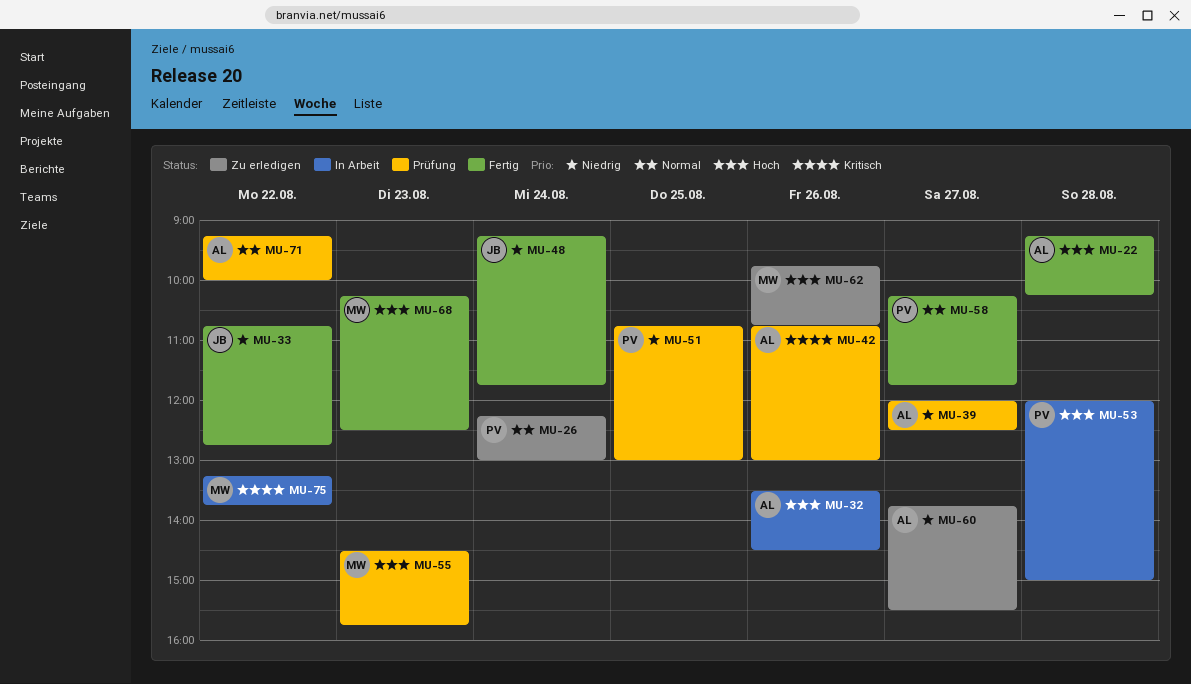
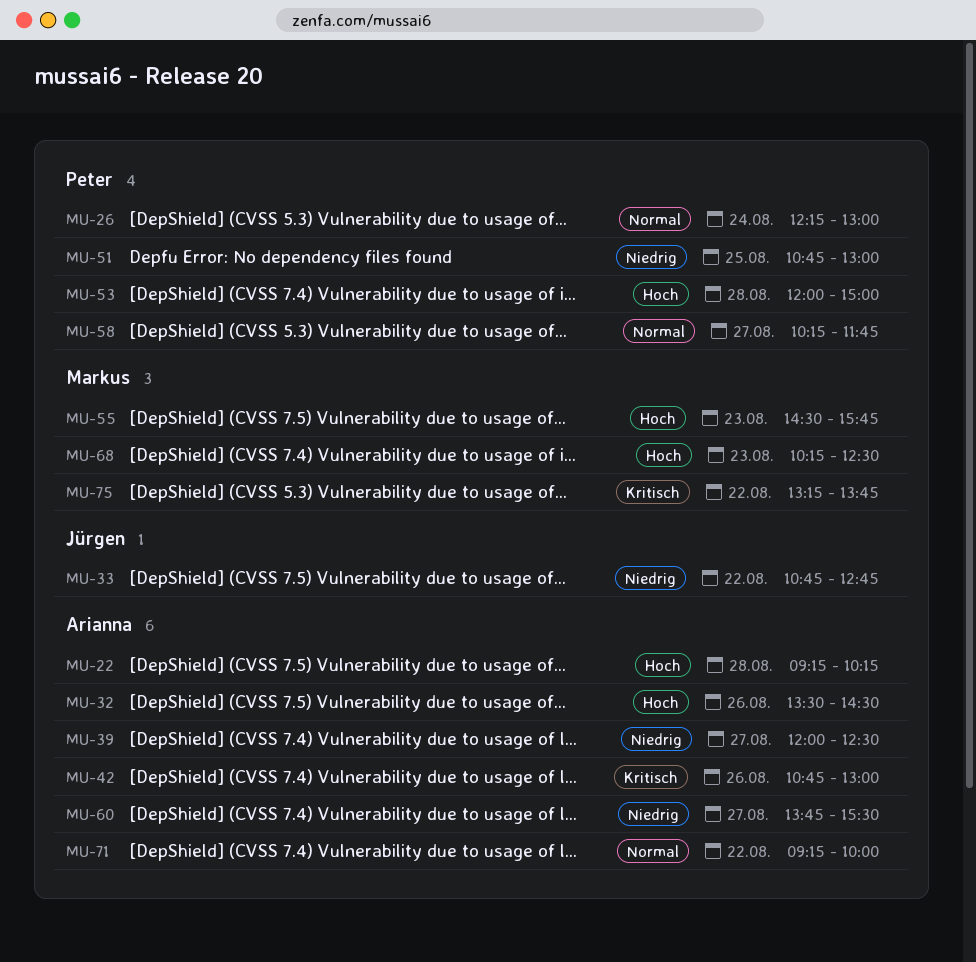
MU-48: present -> none
MU-62: present -> none

